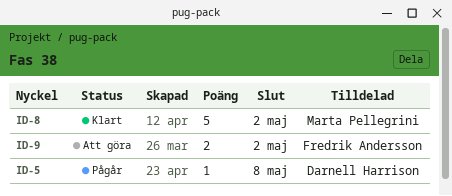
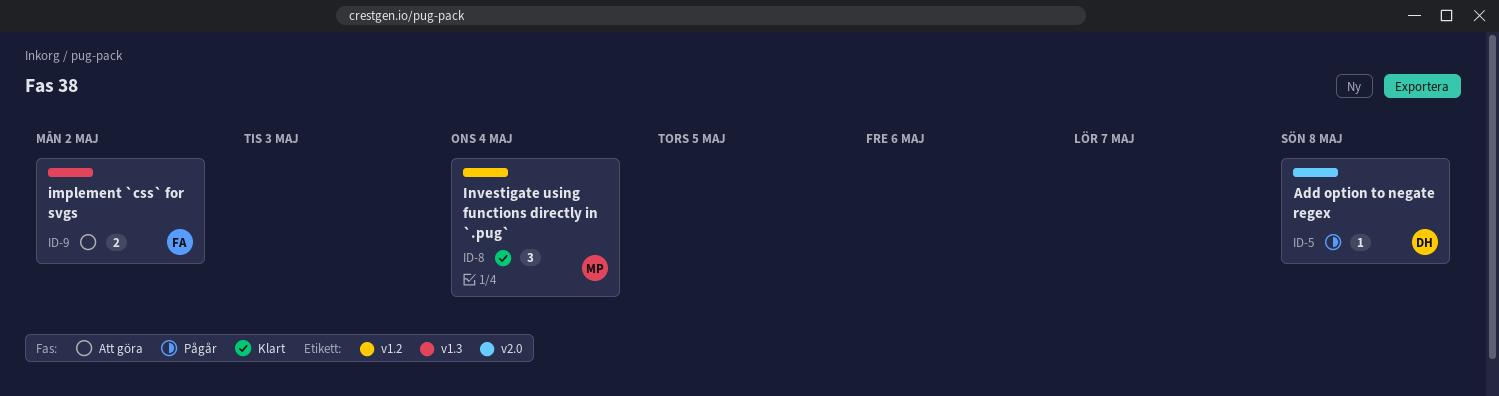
ID-8, estimate: 5 -> 3
ID-8, due: May 2 -> May 4

